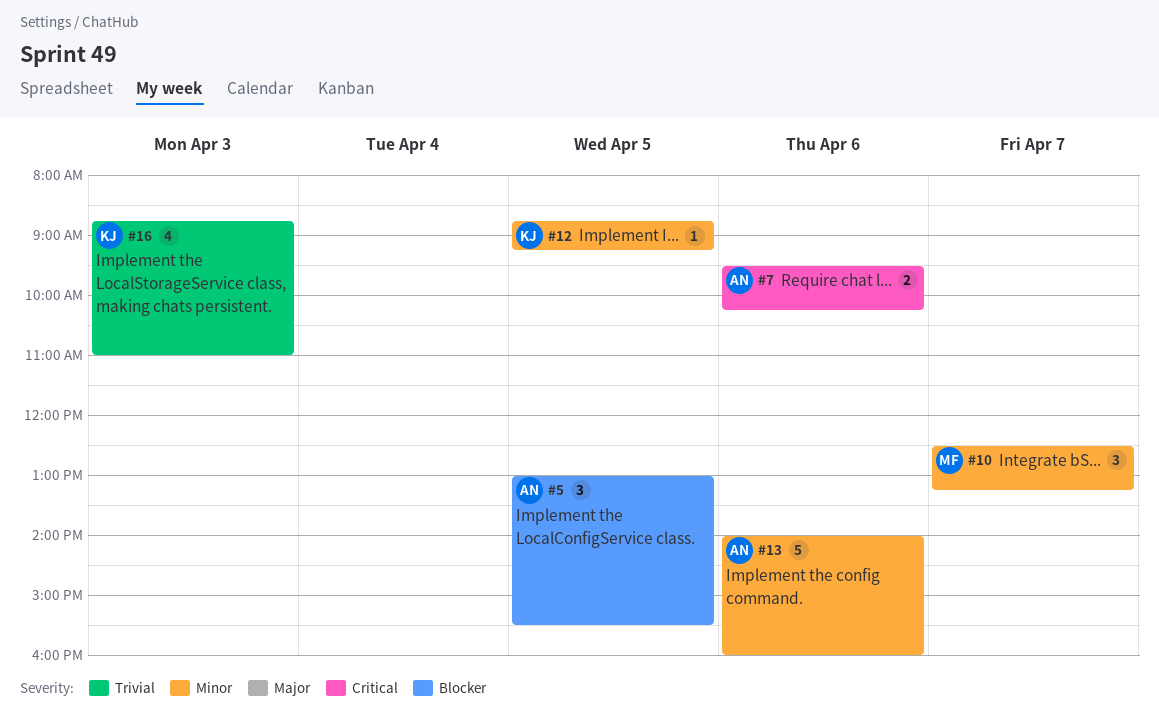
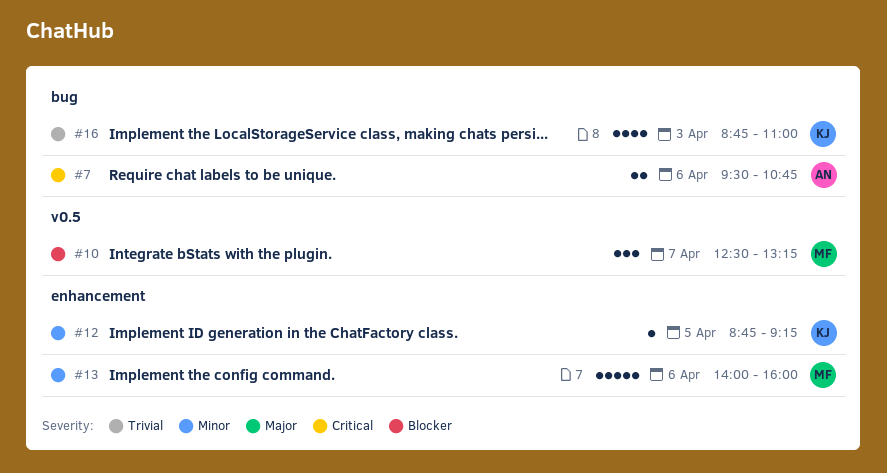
#5: present -> none
#7, ends: 10:15 -> 10:45
#10, priority: Minor -> Blocker
#13, owner: AN -> MF

